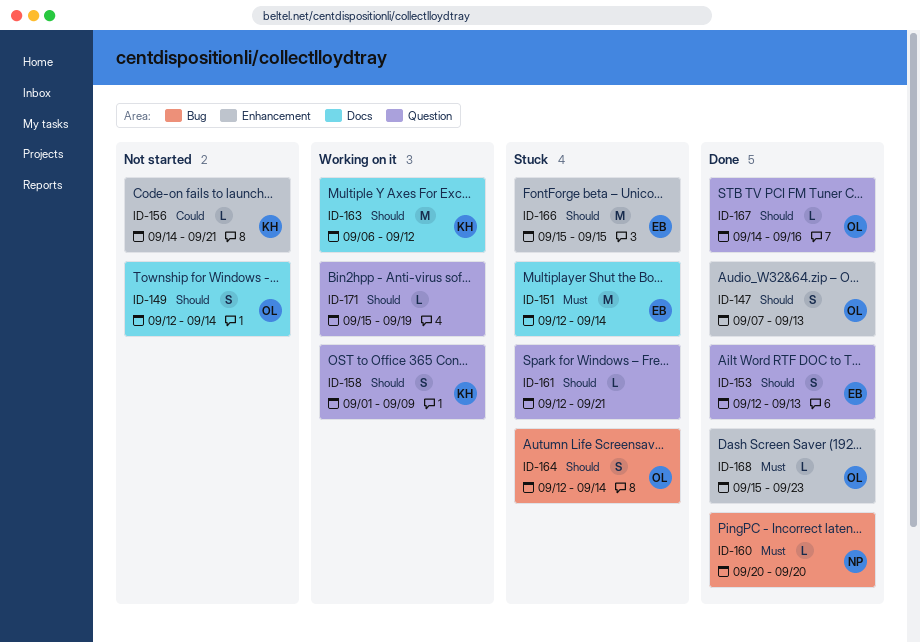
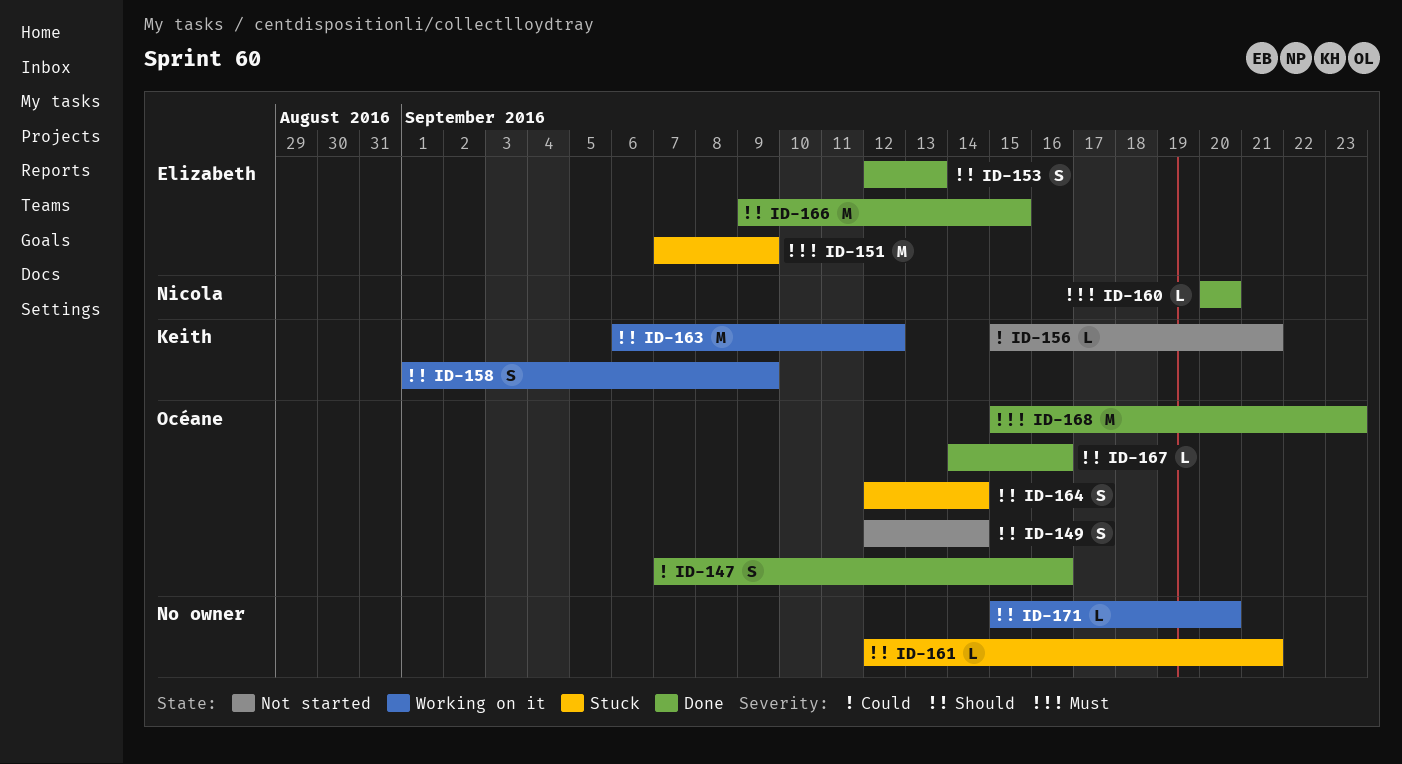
ID-147, priority: Should -> Could
ID-147, due: Sep 13 -> Sep 16
ID-151, start: Sep 12 -> Sep 7
ID-151, due: Sep 14 -> Sep 9
ID-156, start: Sep 14 -> Sep 15
ID-166, status: Stuck -> Done
ID-166, start: Sep 15 -> Sep 9
ID-168, estimate: L -> M
ID-171, due: Sep 19 -> Sep 20

